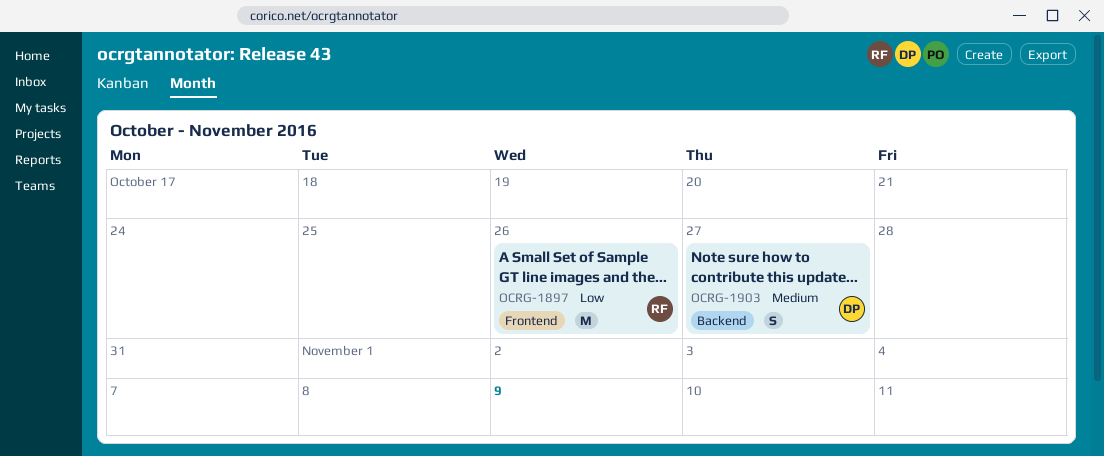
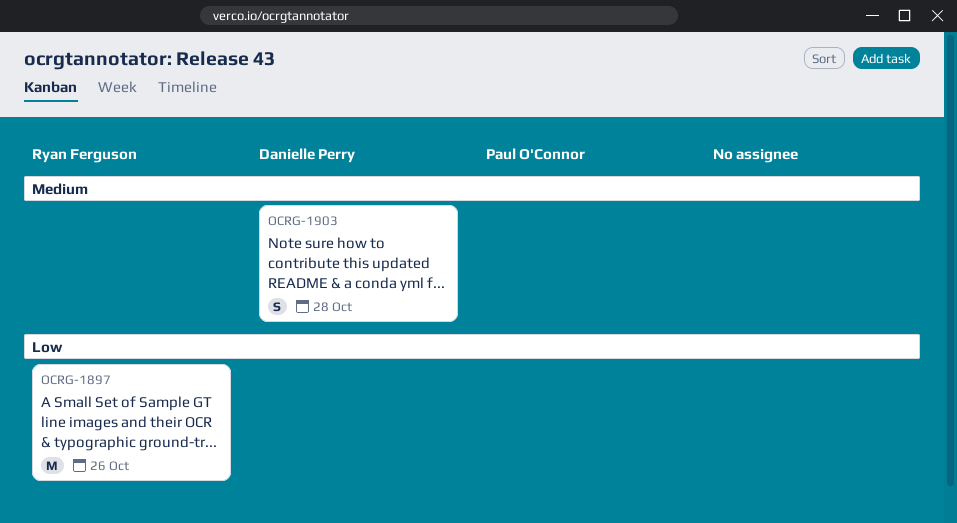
OCRG-1903, due: Oct 27 -> Oct 28

